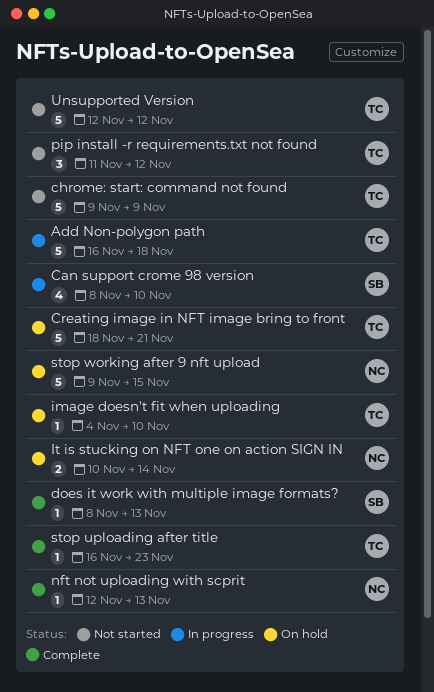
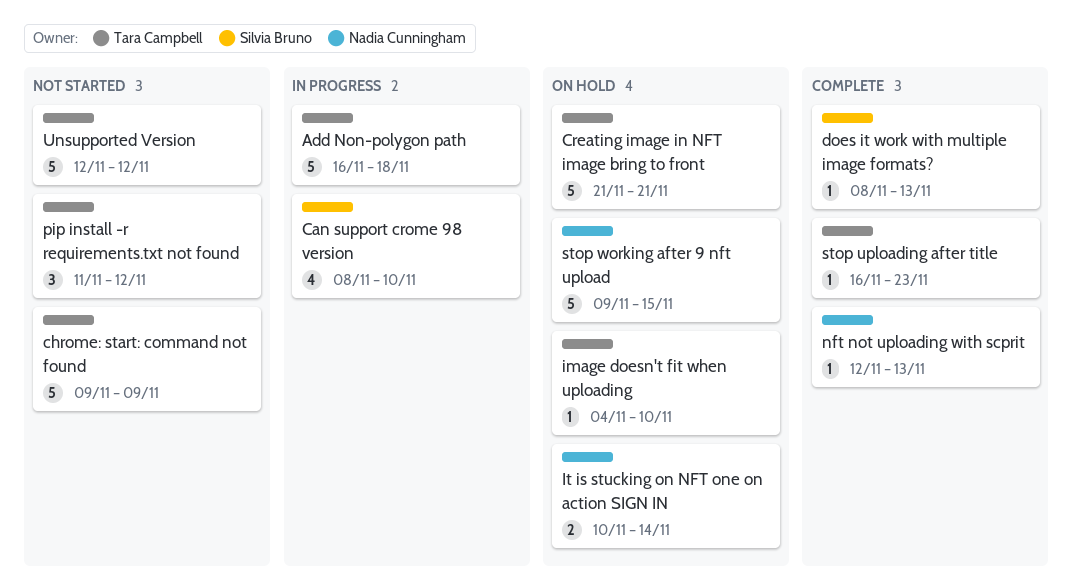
Creating image in NFT image bring to front, start: Nov 18 -> Nov 21

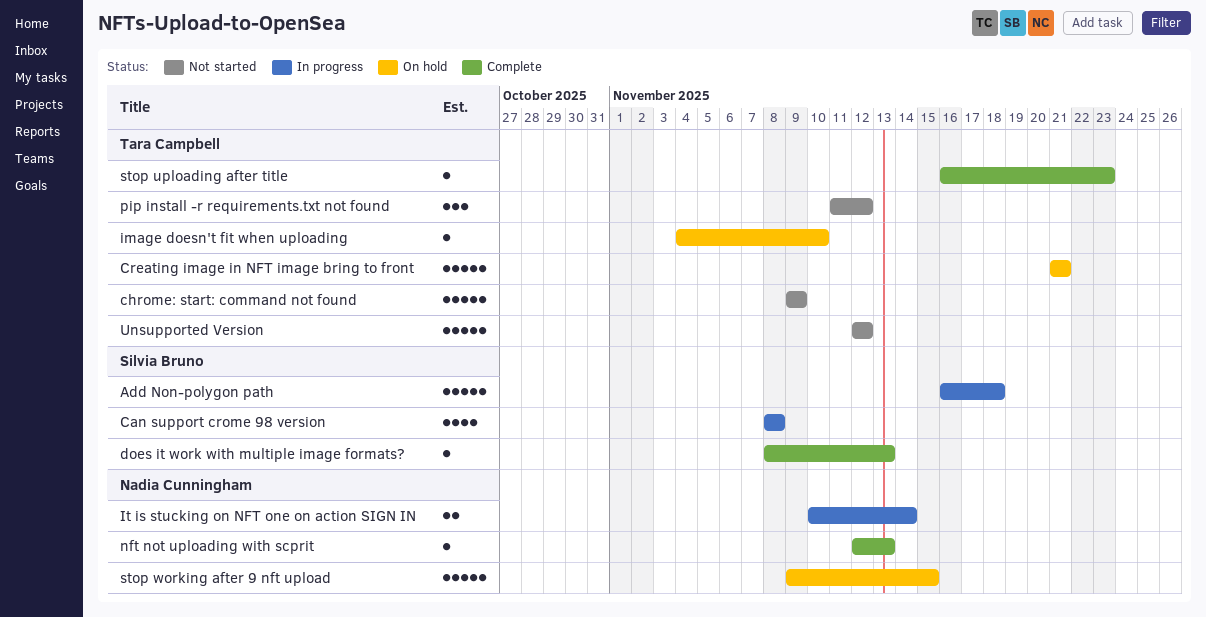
Add Non-polygon path, owner: Tara Campbell -> Silvia Bruno
Can support crome 98 version, due: Nov 10 -> Nov 8
It is stucking on NFT one on action SIGN IN, status: On hold -> In progress

